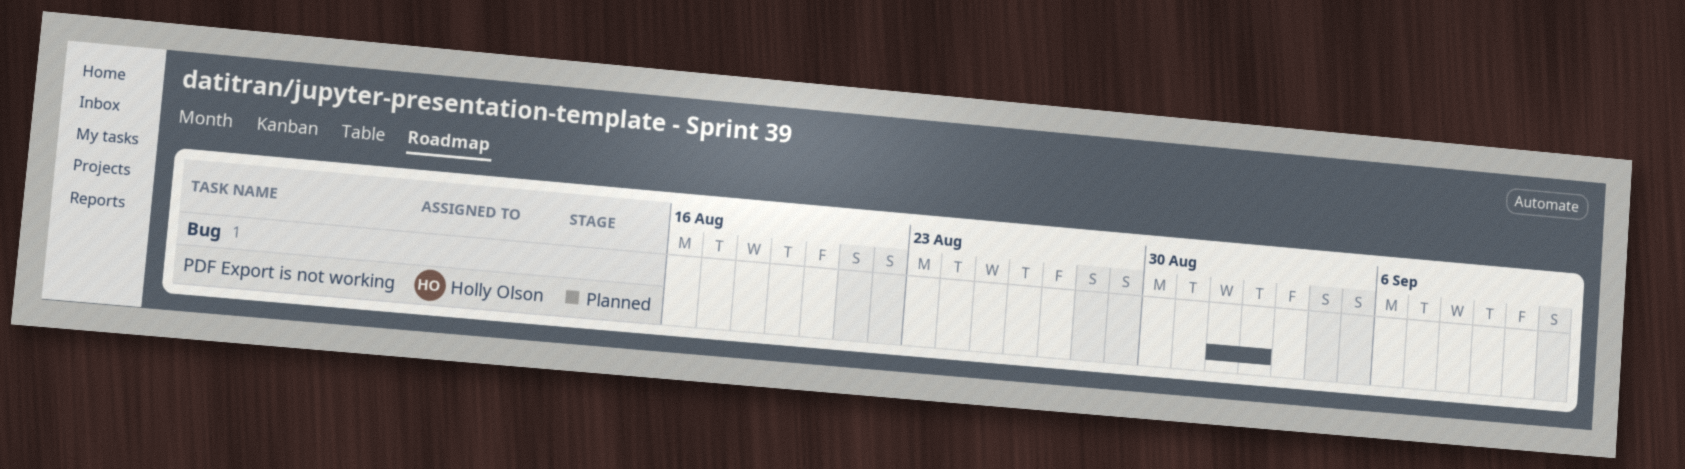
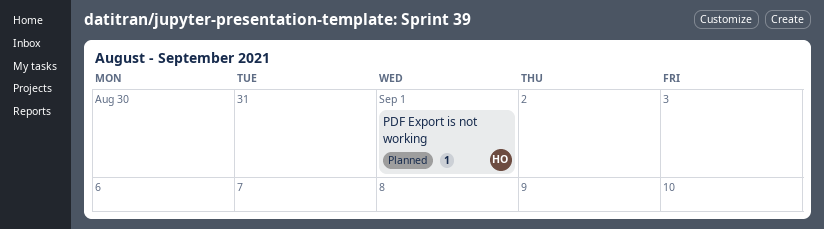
PDF Export is not working, due: Sep 2 -> Sep 1

